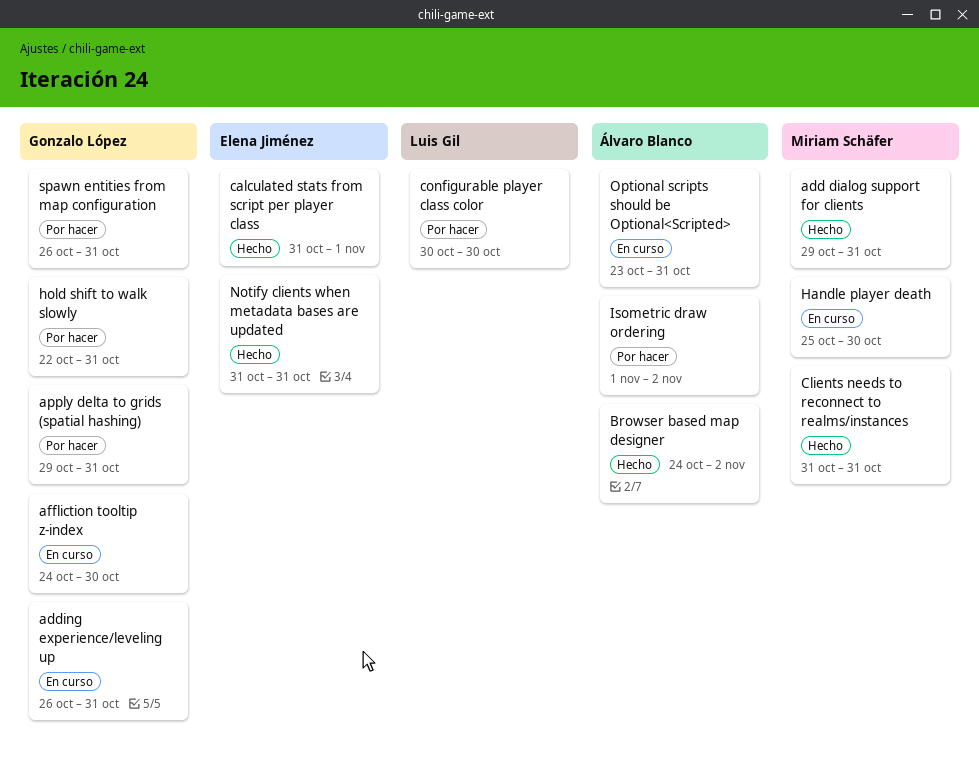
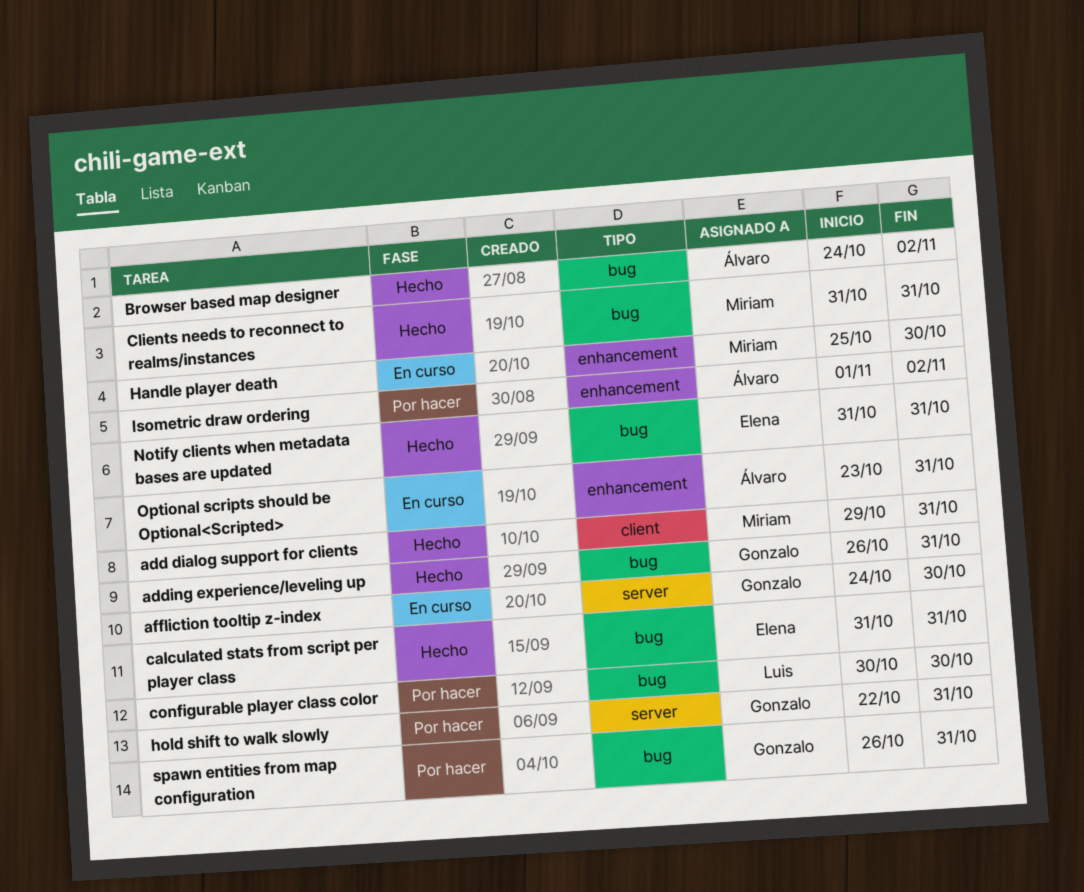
adding experience/leveling up, status: En curso -> Hecho
apply delta to grids (spatial hashing): present -> none
calculated stats from script per player class, due: Nov 1 -> Oct 31

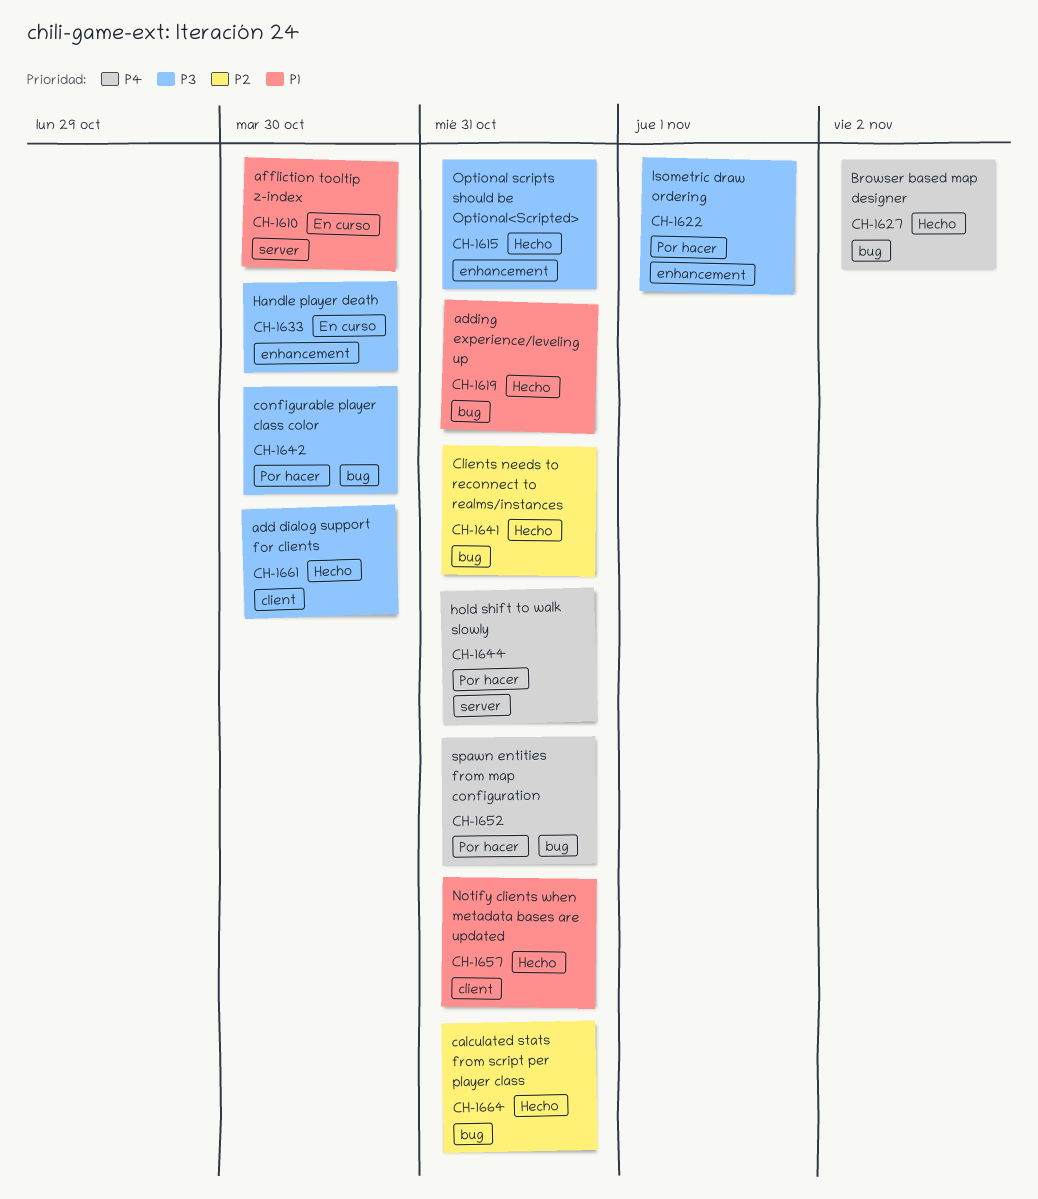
add dialog support for clients, due: Oct 31 -> Oct 30
Isometric draw ordering, due: Nov 2 -> Nov 1
Notify clients when metadata bases are updated, label: bug -> client
Optional scripts should be Optional<Scripted>, status: En curso -> Hecho

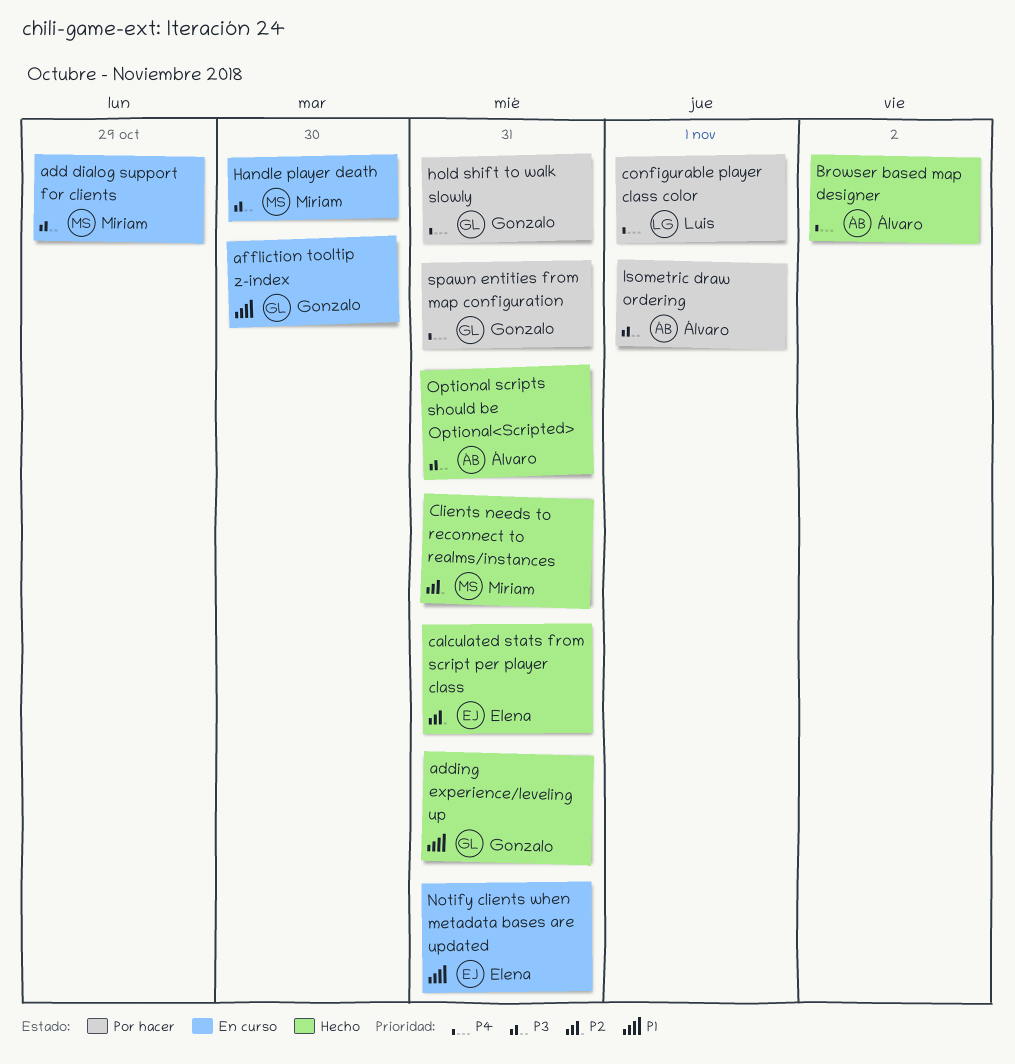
add dialog support for clients, status: Hecho -> En curso
add dialog support for clients, due: Oct 30 -> Oct 29
configurable player class color, priority: P3 -> P4
configurable player class color, due: Oct 30 -> Nov 1
Notify clients when metadata bases are updated, status: Hecho -> En curso

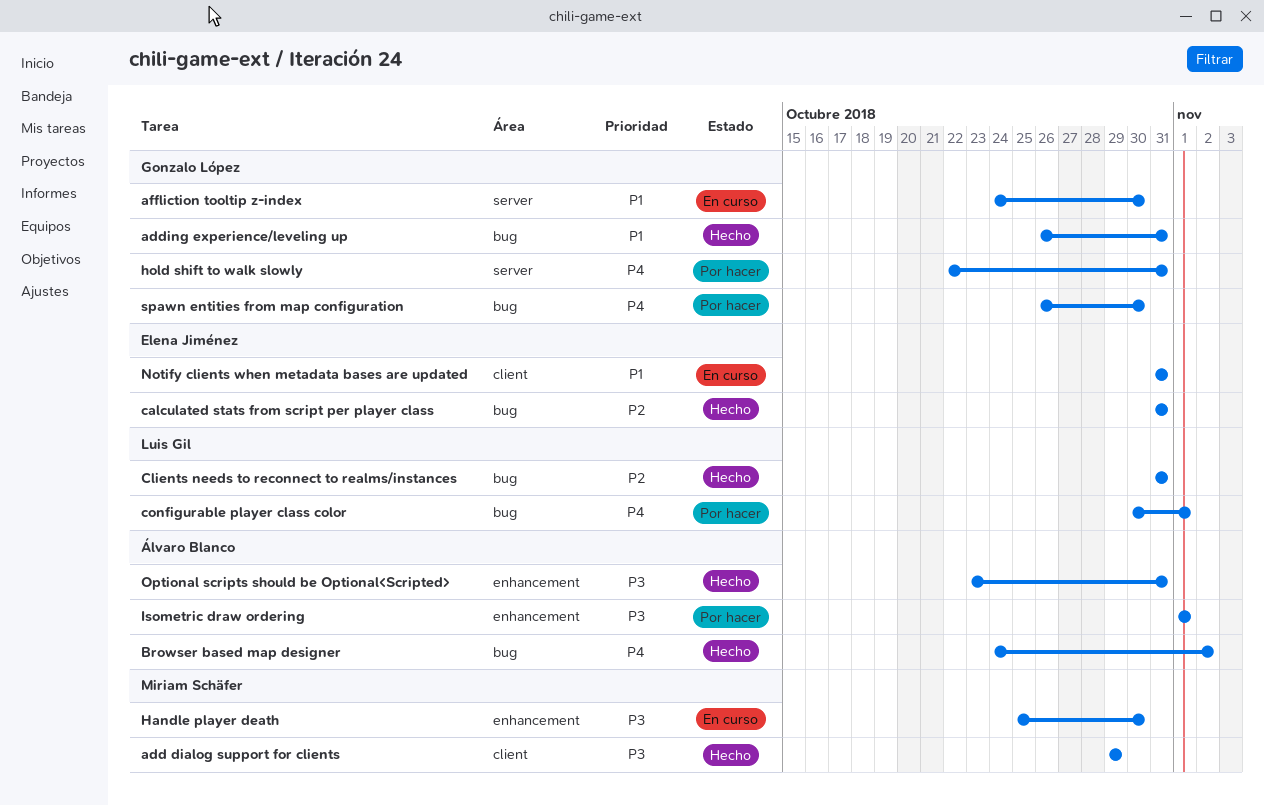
add dialog support for clients, status: En curso -> Hecho
Clients needs to reconnect to realms/instances, owner: Miriam Schäfer -> Luis Gil
spawn entities from map configuration, due: Oct 31 -> Oct 30

